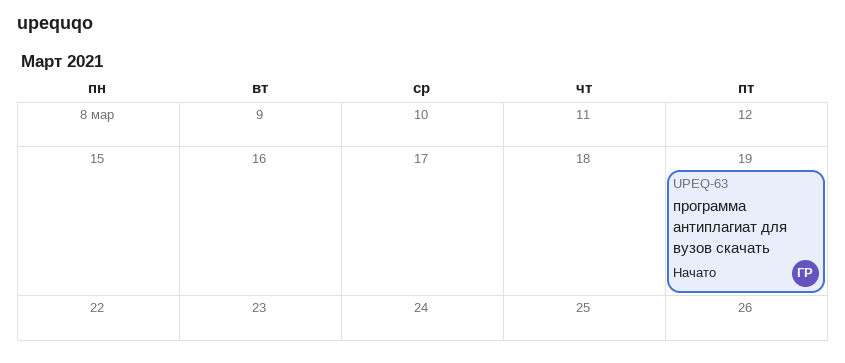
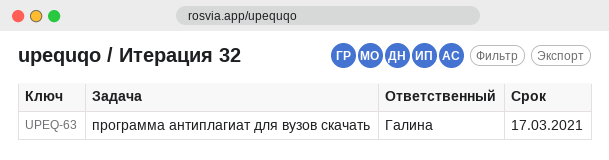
UPEQ-63, due: Mar 19 -> Mar 17

